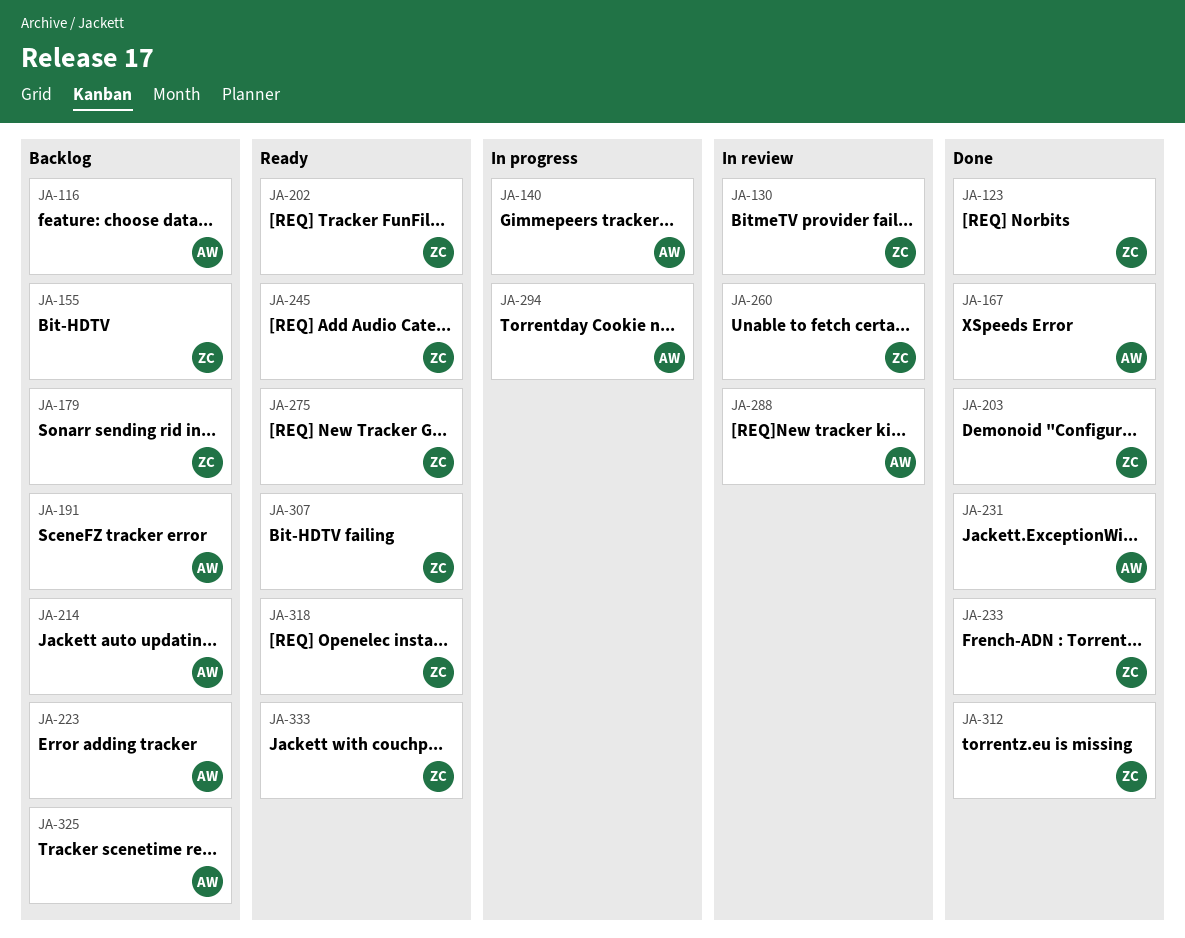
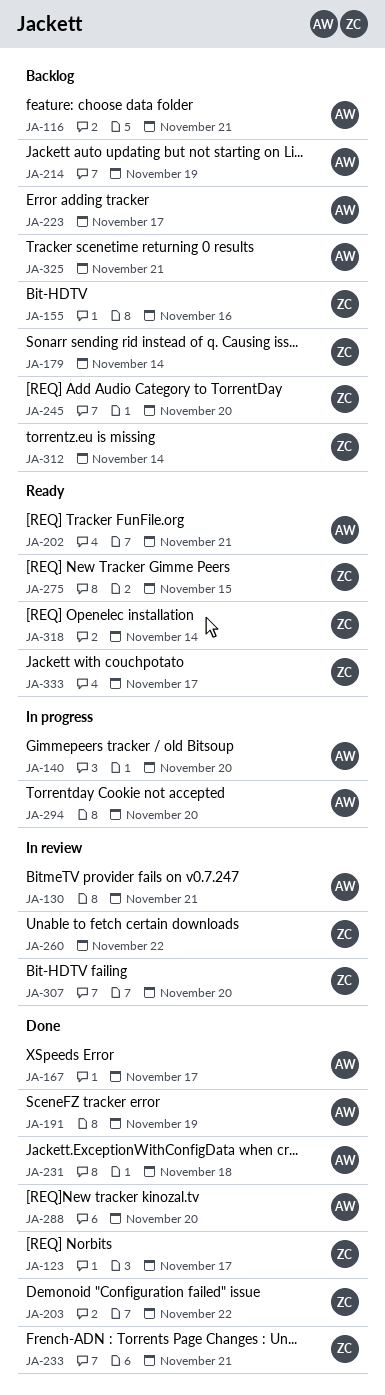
JA-130, owner: ZC -> AW
JA-191, status: Backlog -> Done
JA-202, owner: ZC -> AW
JA-245, status: Ready -> Backlog
JA-288, status: In review -> Done
JA-307, status: Ready -> In review
JA-312, status: Done -> Backlog

